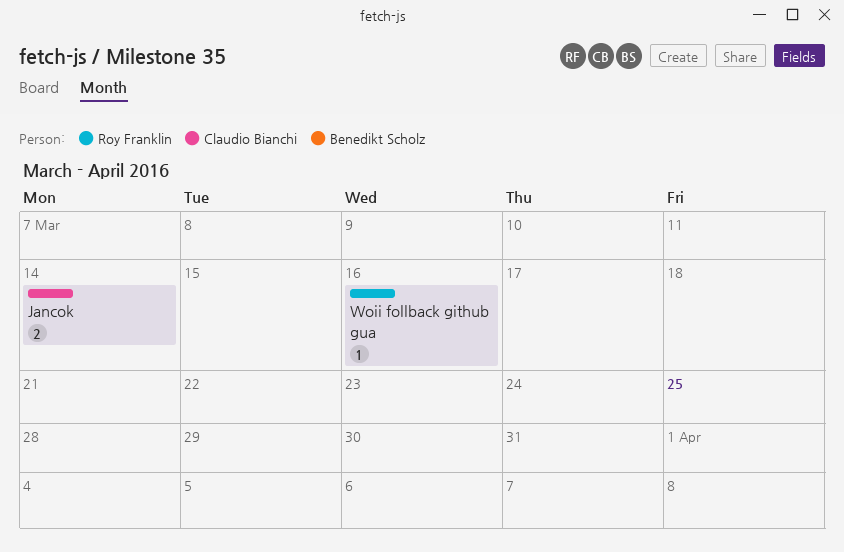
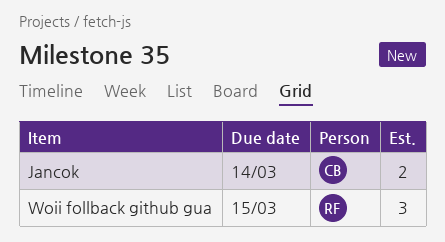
Woii follback github gua, estimate: 1 -> 3
Woii follback github gua, due: Mar 16 -> Mar 15

